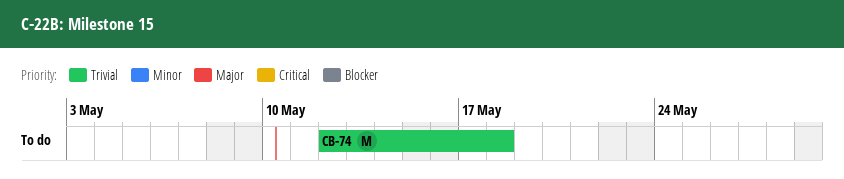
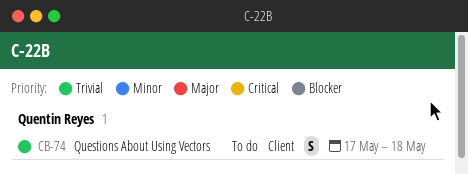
CB-74, estimate: M -> S
CB-74, start: May 12 -> May 17

